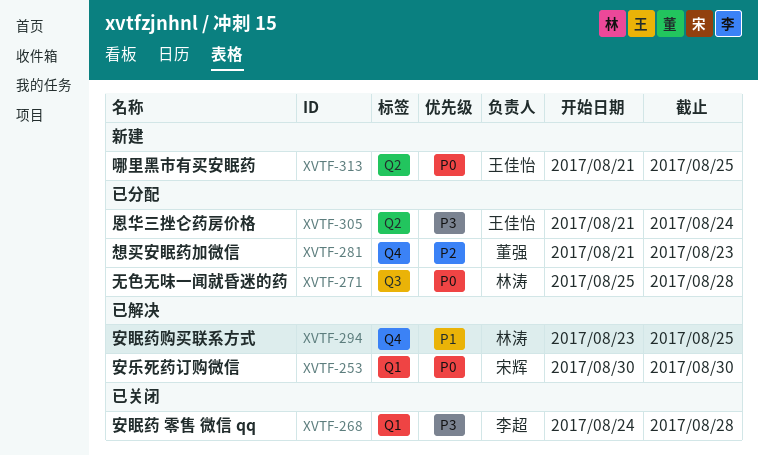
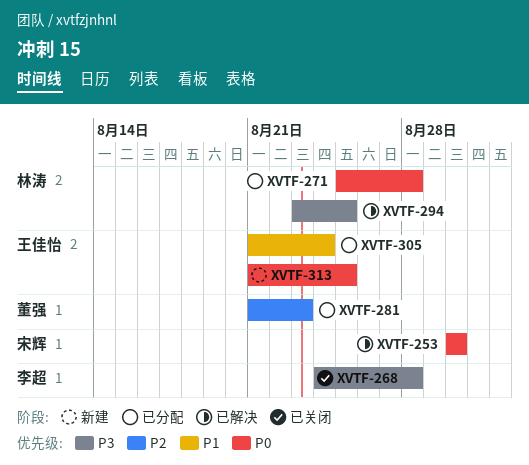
XVTF-294, priority: P1 -> P3
XVTF-305, priority: P3 -> P1

